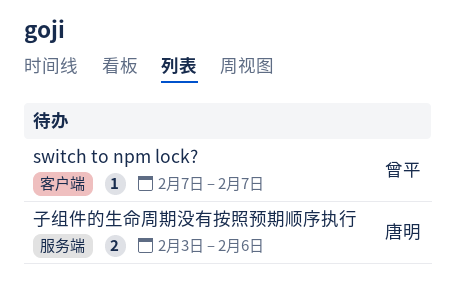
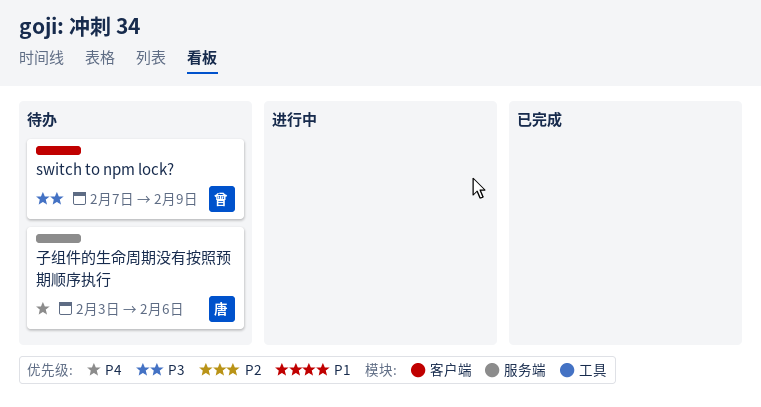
switch to npm lock?, due: Feb 7 -> Feb 9

